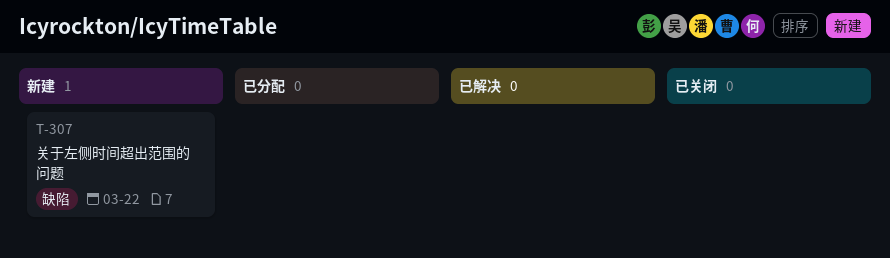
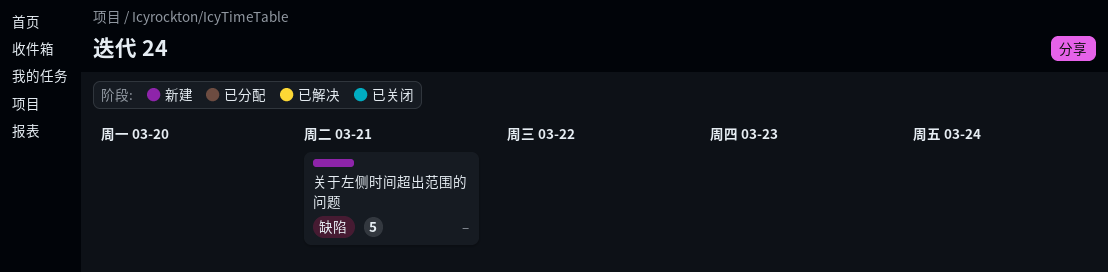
关于左侧时间超出范围的问题, due: Mar 22 -> Mar 21

